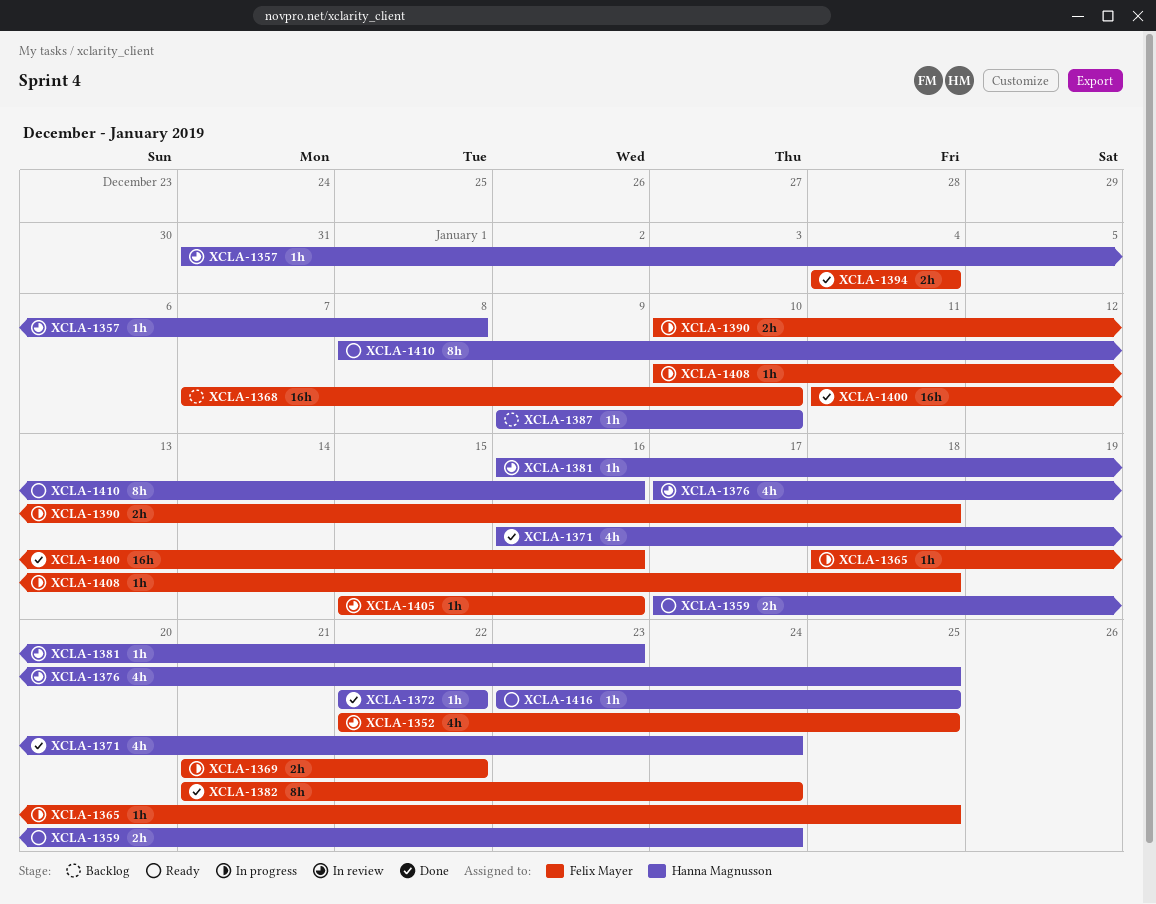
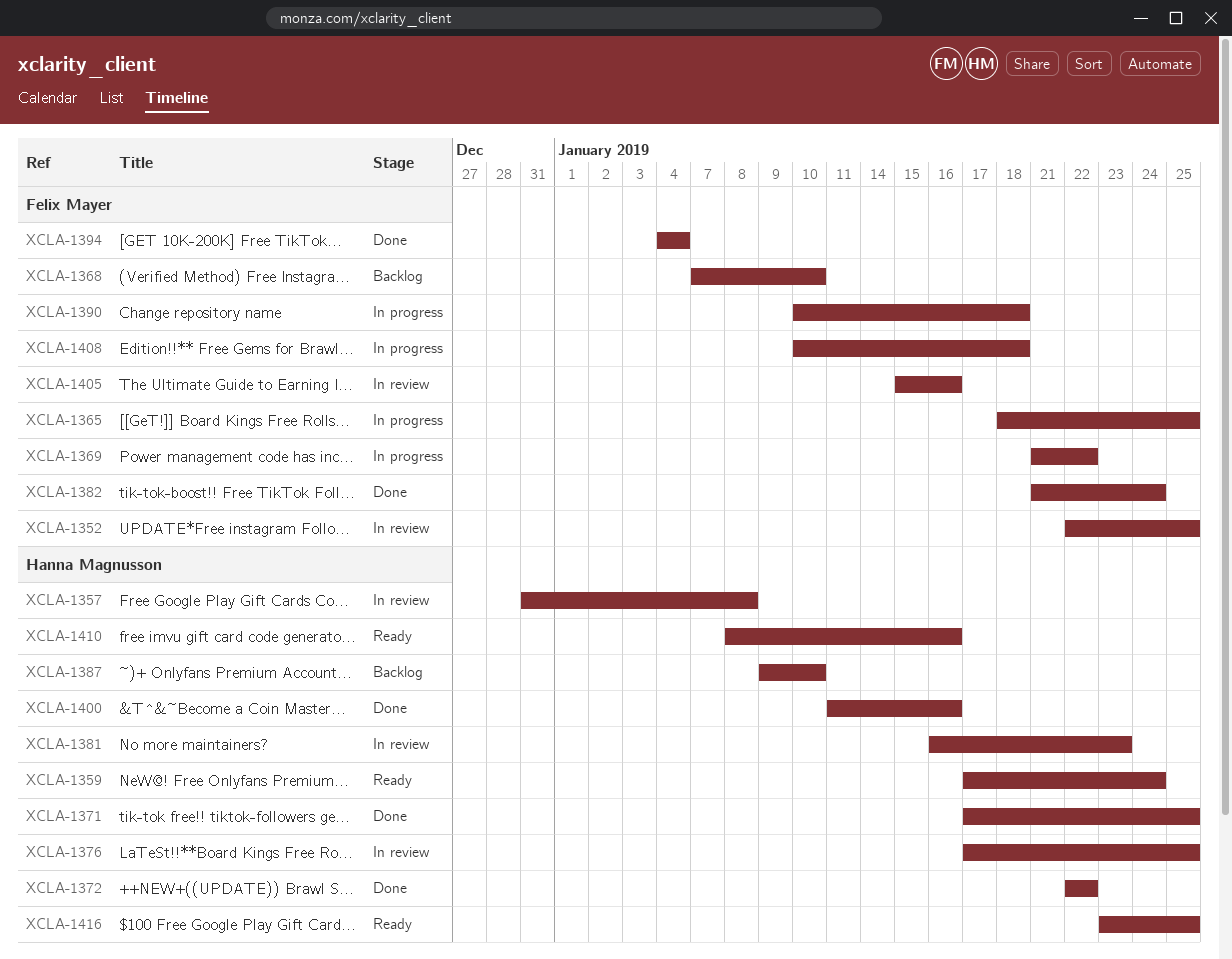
XCLA-1371, start: Jan 16 -> Jan 17
XCLA-1371, due: Jan 24 -> Jan 25
XCLA-1400, owner: Felix Mayer -> Hanna Magnusson

